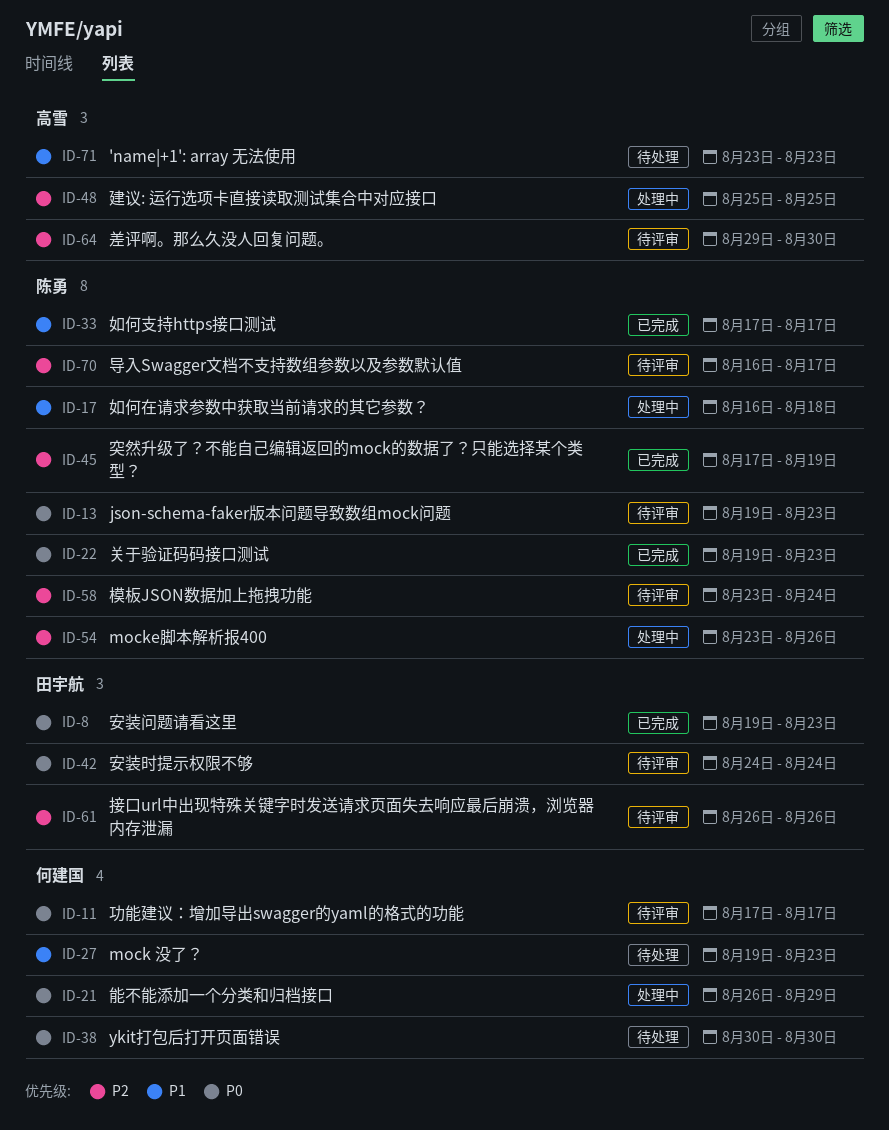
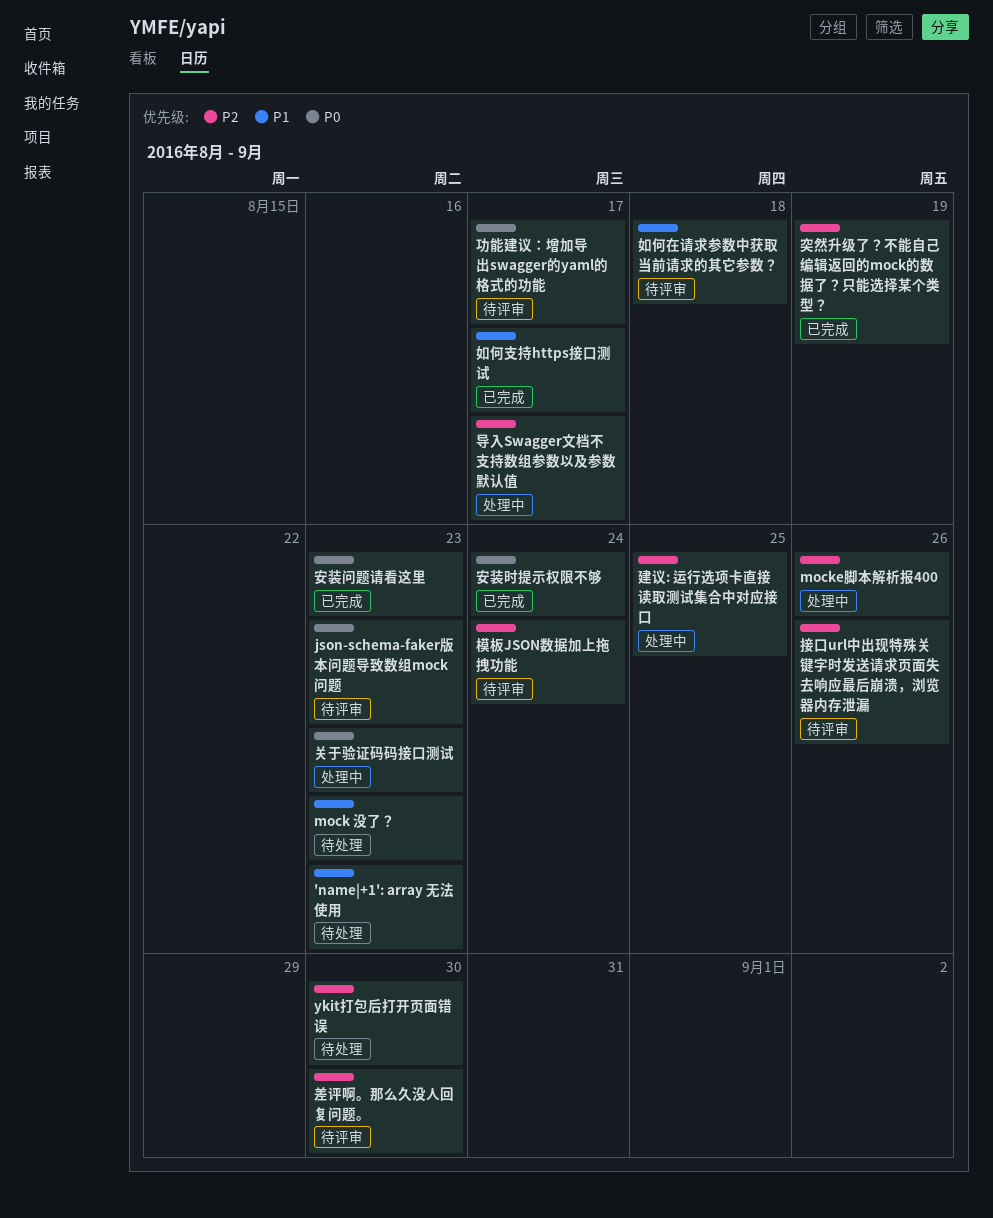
ykit打包后打开页面错误, priority: P0 -> P2
关于验证码码接口测试, status: 已完成 -> 处理中
如何在请求参数中获取当前请求的其它参数？, status: 处理中 -> 待评审
安装时提示权限不够, status: 待评审 -> 已完成
导入Swagger文档不支持数组参数以及参数默认值, status: 待评审 -> 处理中
能不能添加一个分类和归档接口: present -> none

